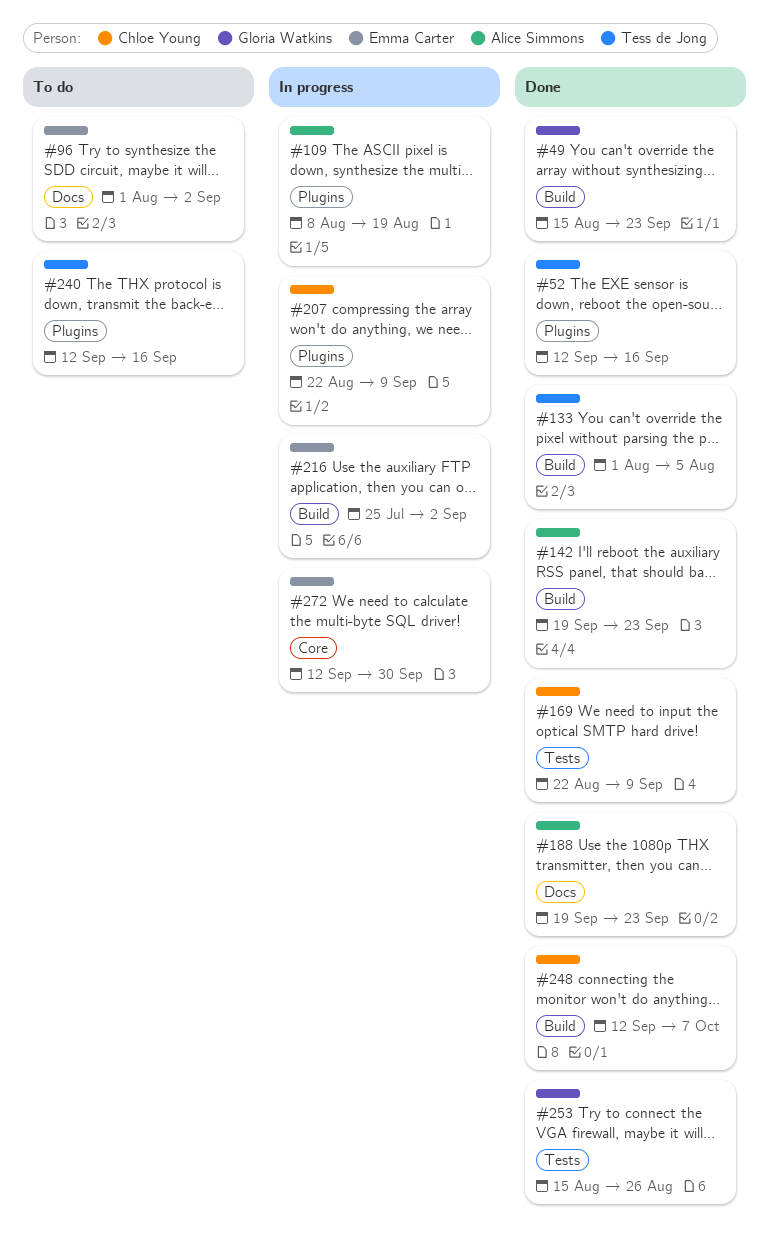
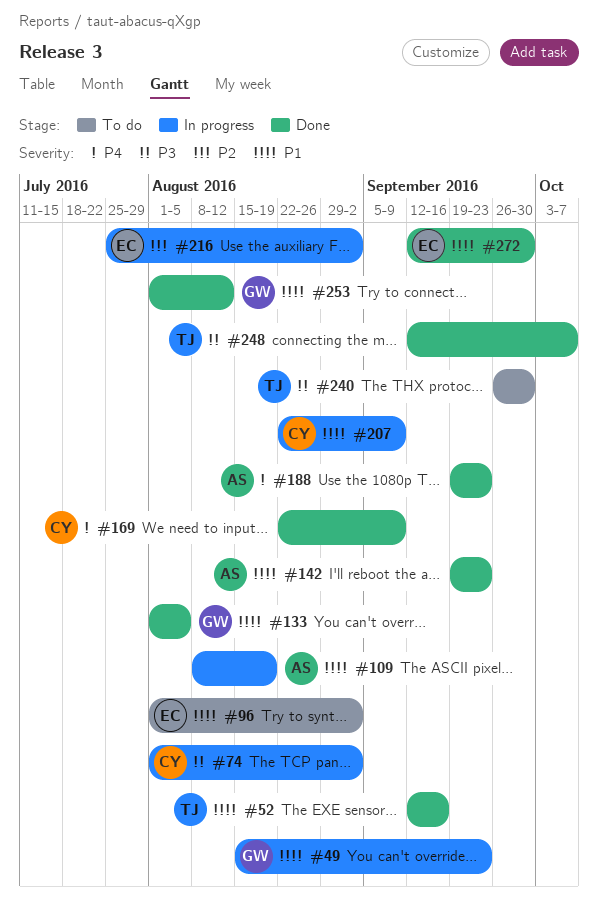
#49, status: Done -> In progress
#74: none -> present
#133, owner: Tess de Jong -> Gloria Watkins
#240, start: Sep 12 -> Sep 26
#240, due: Sep 16 -> Sep 30
#248, owner: Chloe Young -> Tess de Jong
#253, start: Aug 15 -> Aug 1
#253, due: Aug 26 -> Aug 12
#272, status: In progress -> Done

